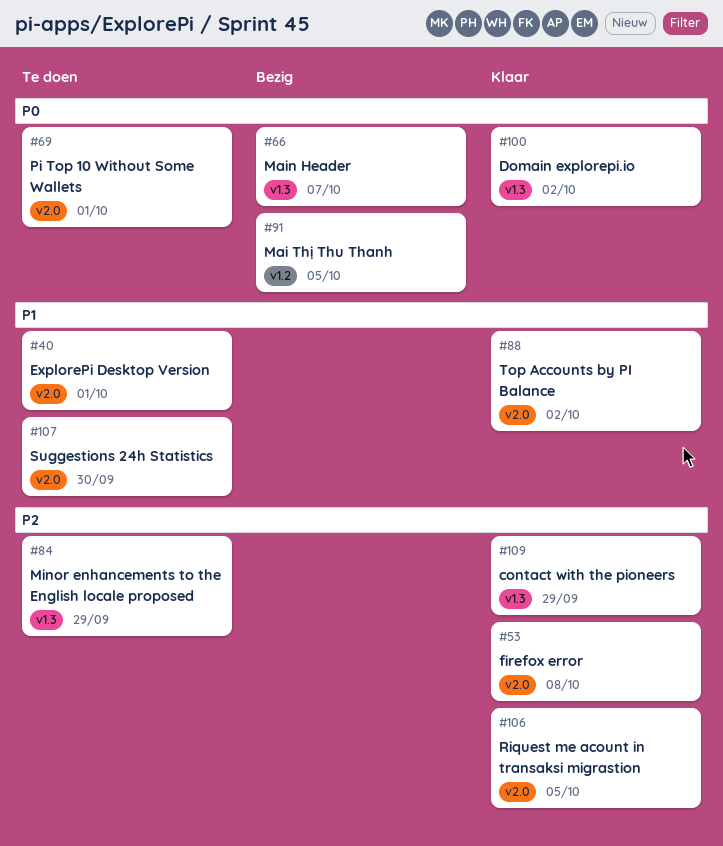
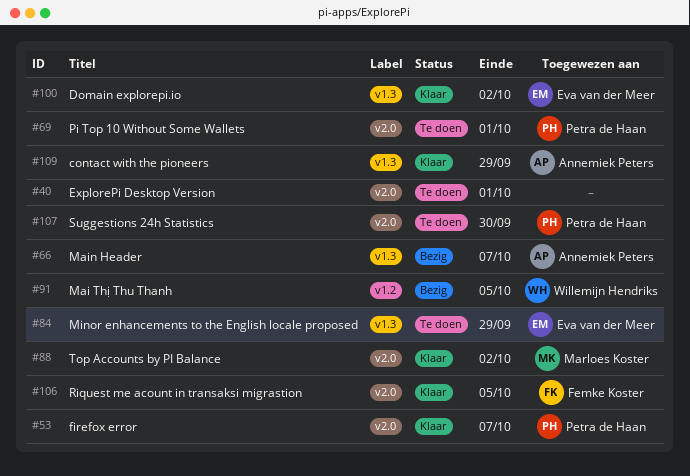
#53, due: Oct 8 -> Oct 7

